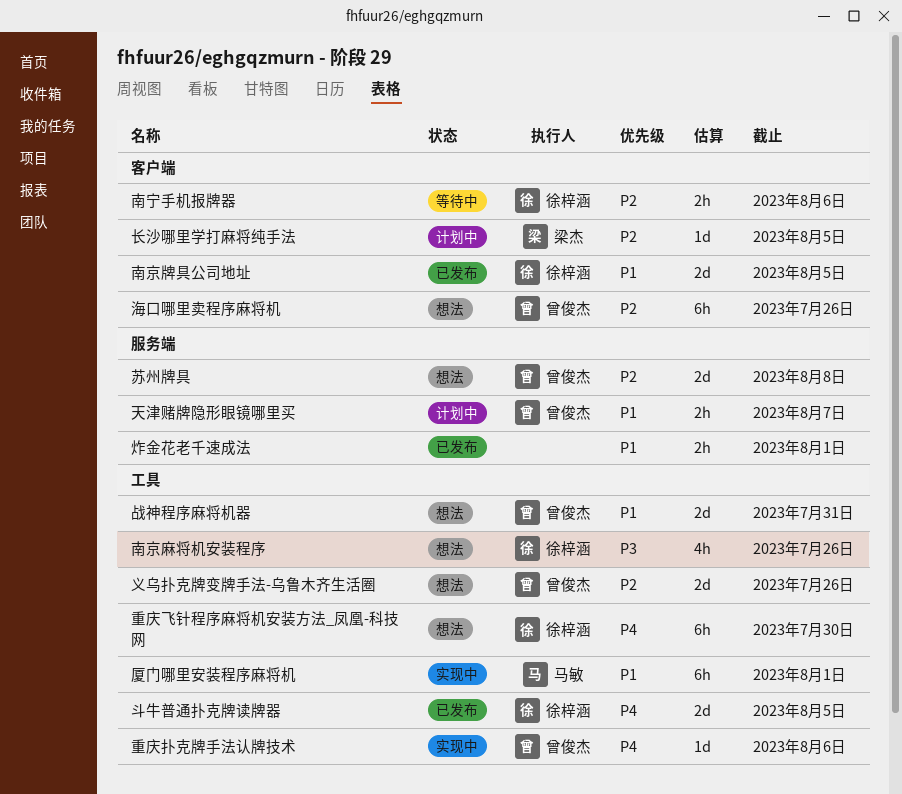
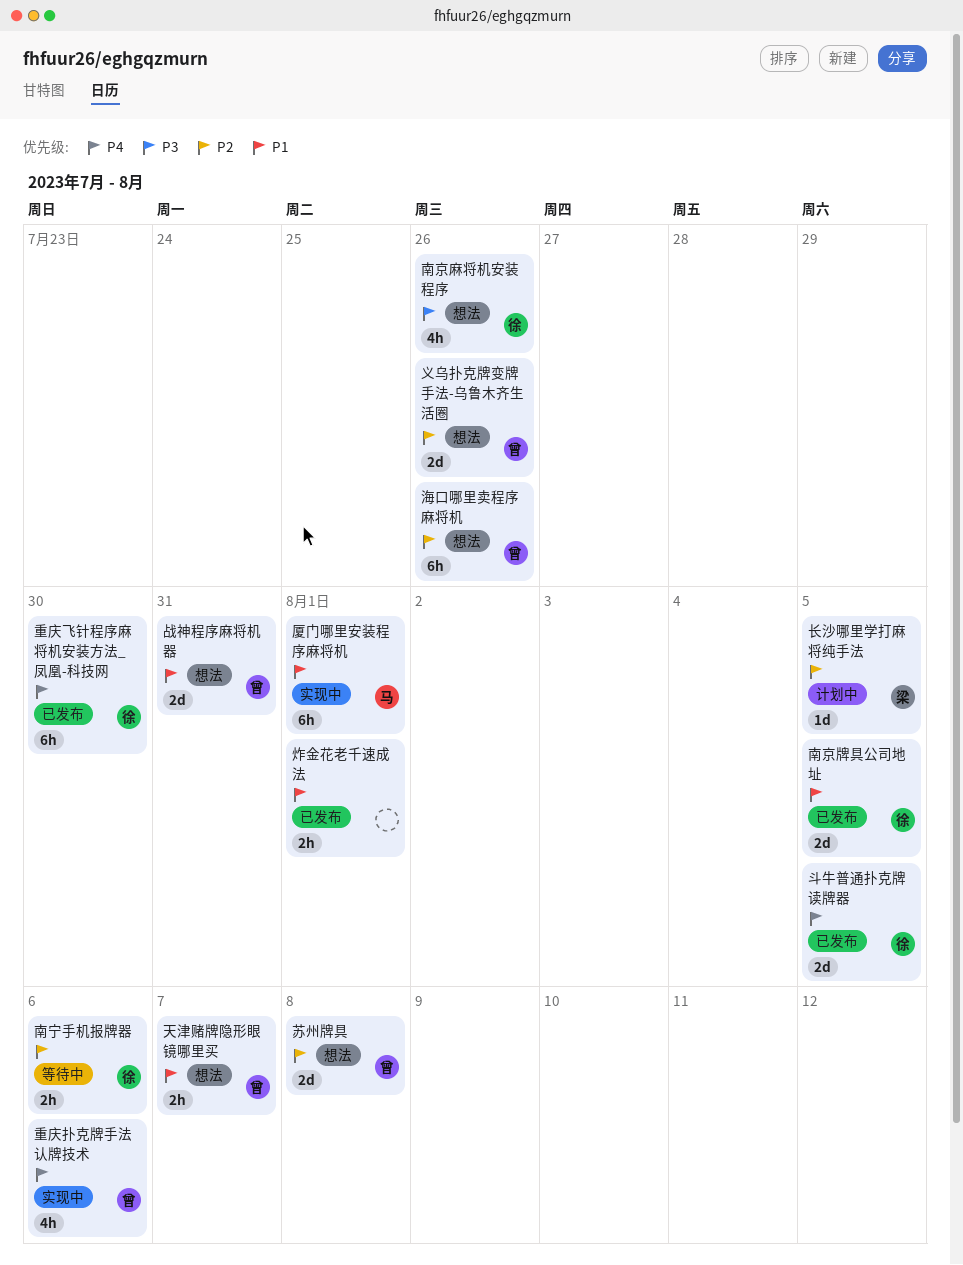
天津赌牌隐形眼镜哪里买, status: 计划中 -> 想法
重庆扑克牌手法认牌技术, estimate: 1d -> 4h
重庆飞针程序麻将机安装方法_凤凰-科技网, status: 想法 -> 已发布

